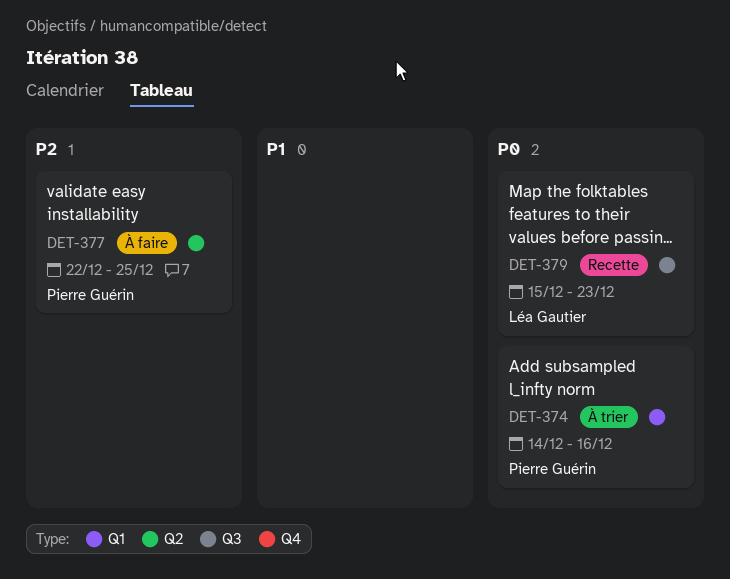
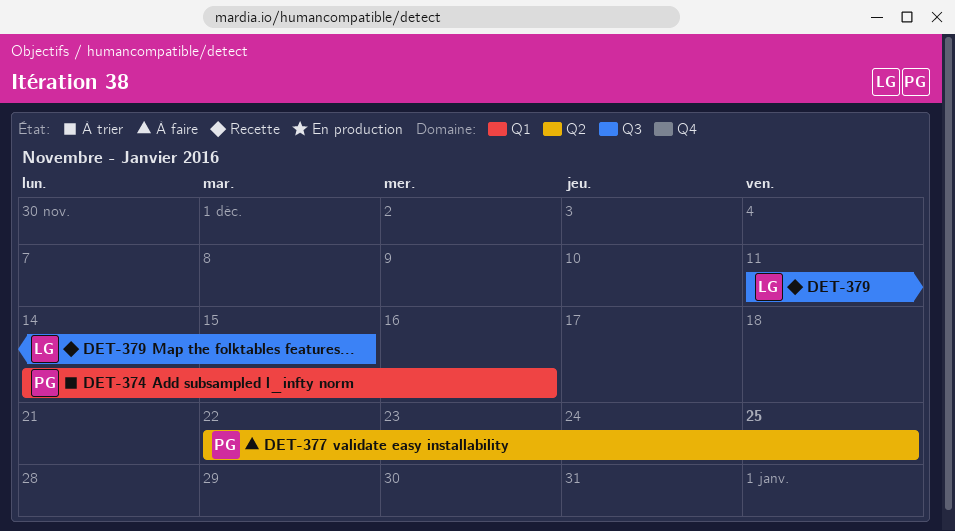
DET-379, start: Dec 15 -> Dec 11
DET-379, due: Dec 23 -> Dec 15

